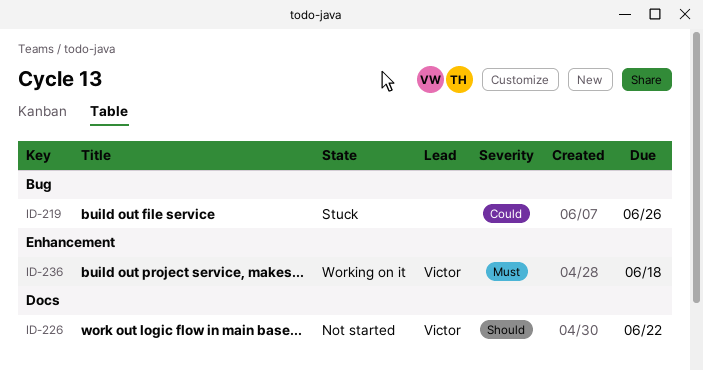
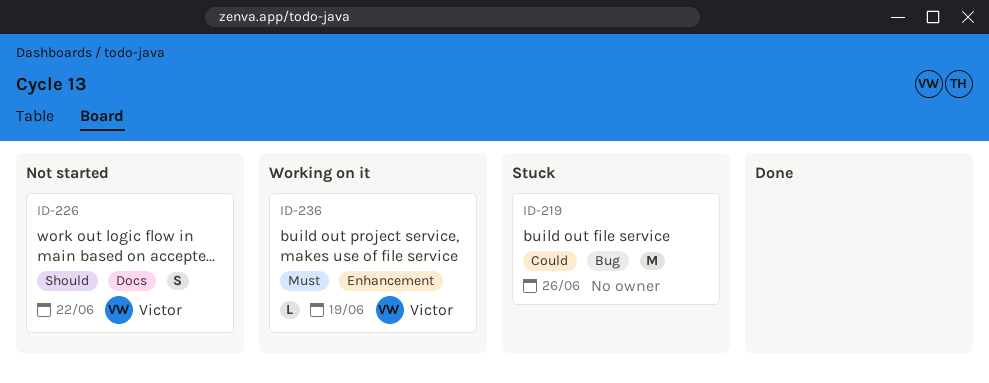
ID-236, due: Jun 18 -> Jun 19

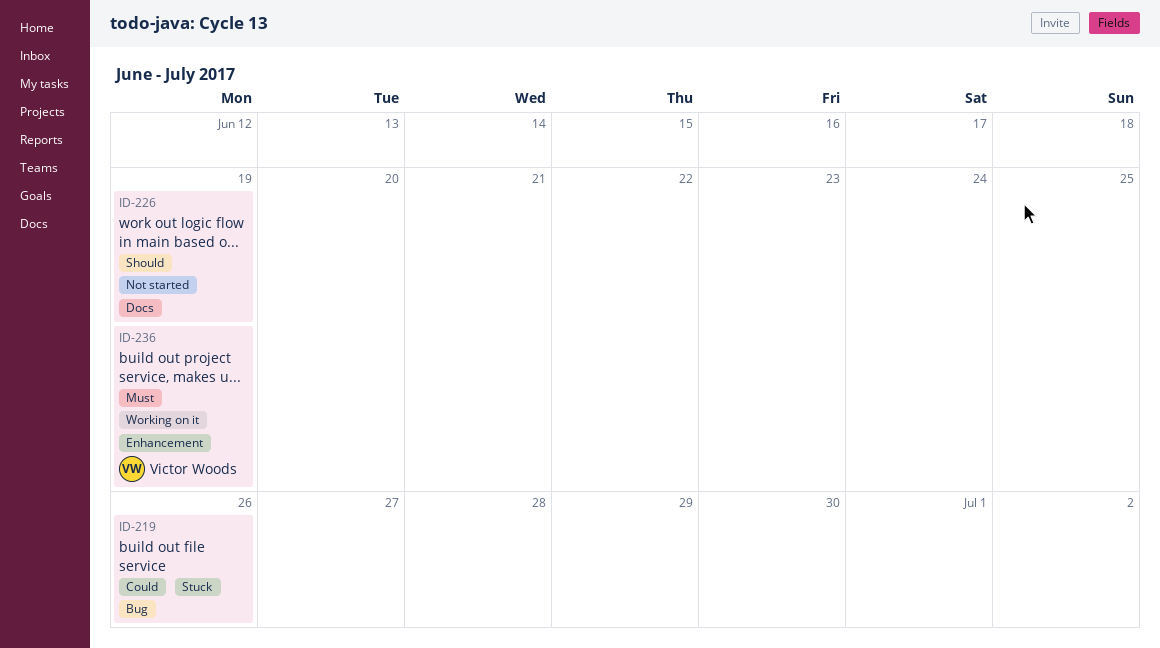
ID-226, owner: Victor Woods -> none
ID-226, due: Jun 22 -> Jun 19

